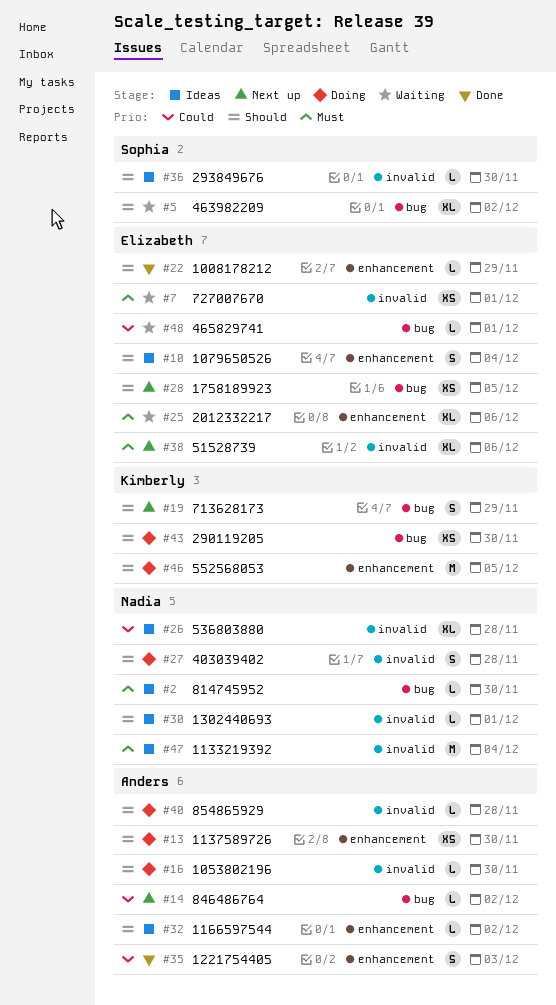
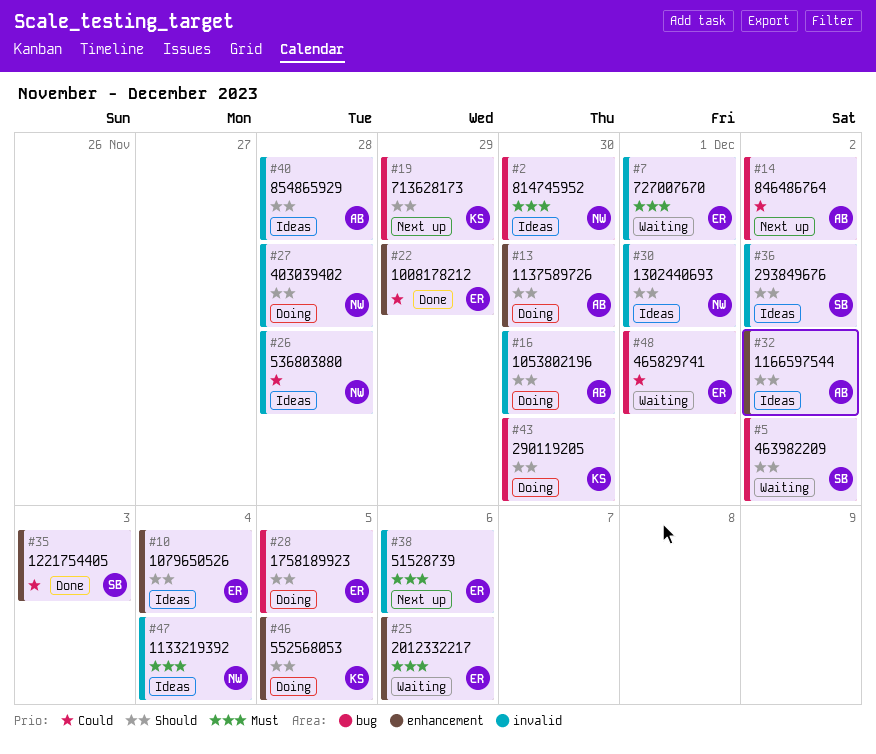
#22, priority: Should -> Could
#28, status: Next up -> Doing
#35, owner: Anders -> Sophia
#36, due: Nov 30 -> Dec 2
#40, status: Doing -> Ideas

